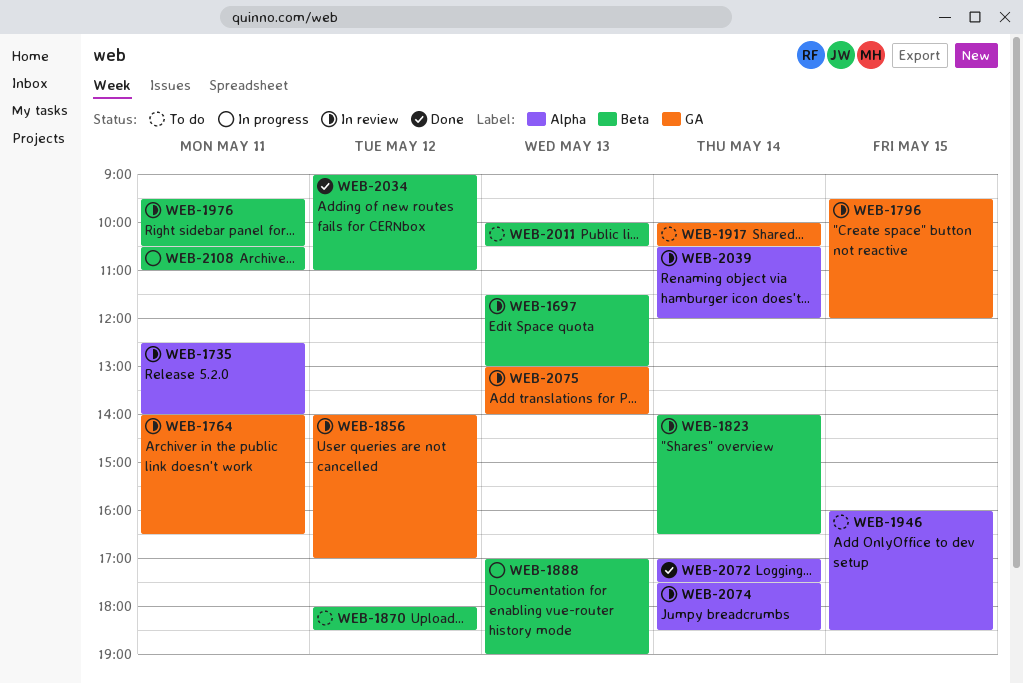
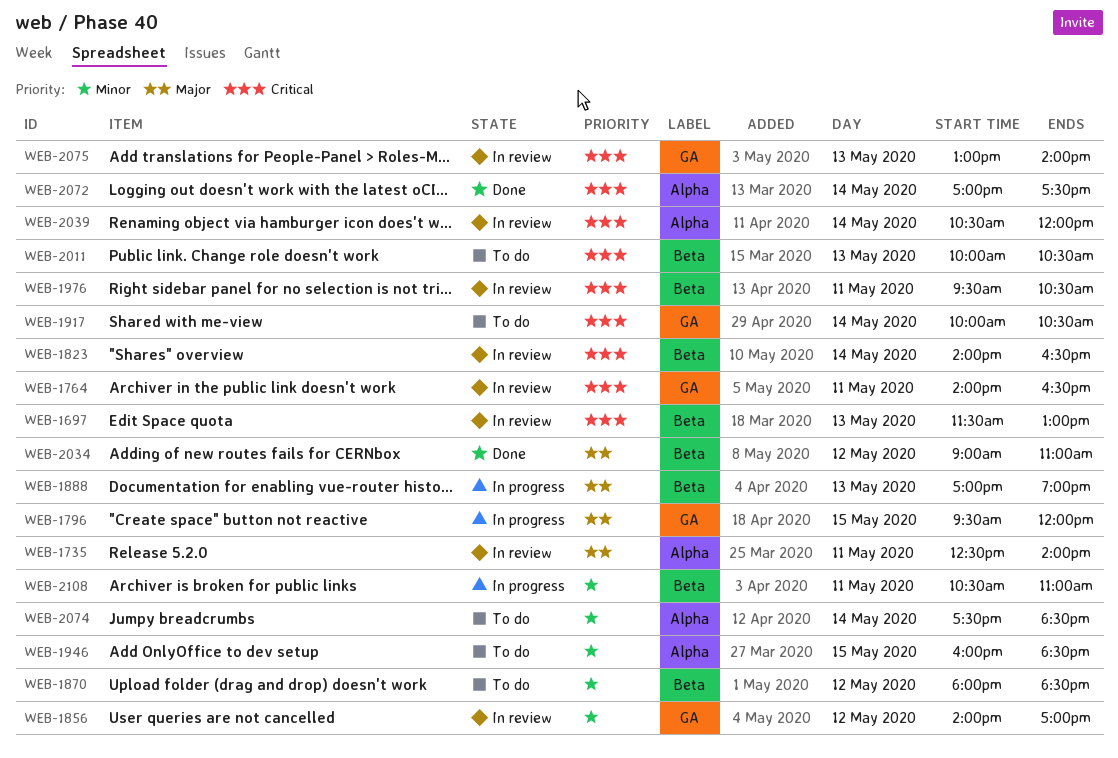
WEB-1796, status: In review -> In progress
WEB-2074, status: In review -> To do

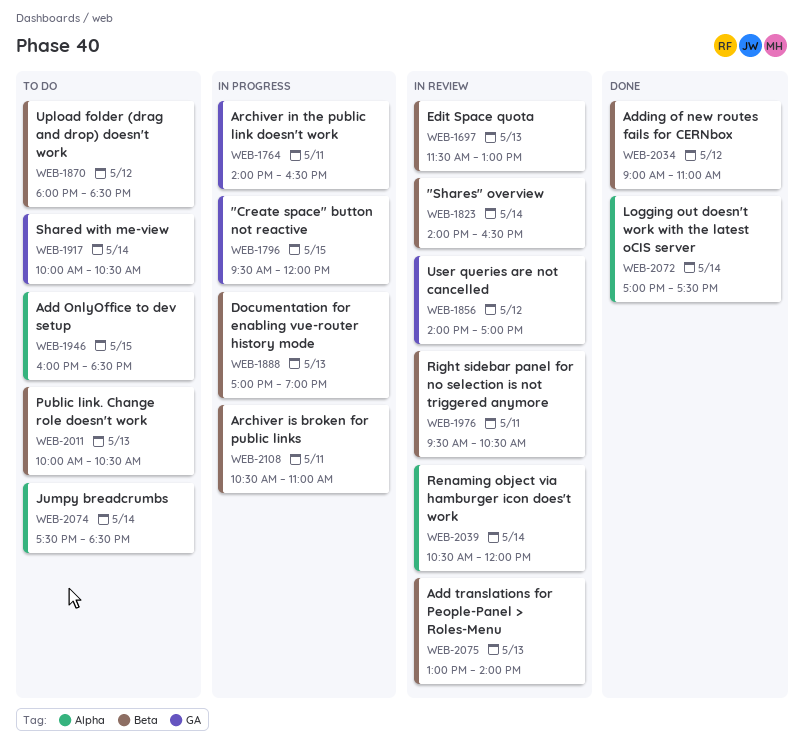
WEB-1735: present -> none
WEB-1764, status: In review -> In progress
WEB-2075, label: GA -> Beta

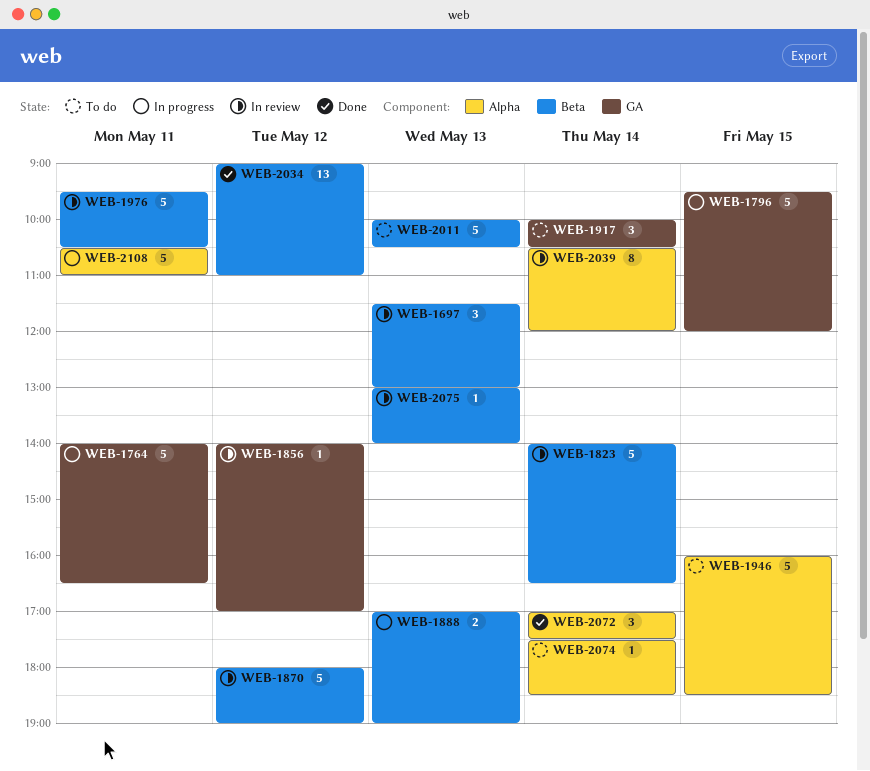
WEB-1870, status: To do -> In review
WEB-1870, ends: 18:30 -> 19:00
WEB-2108, label: Beta -> Alpha

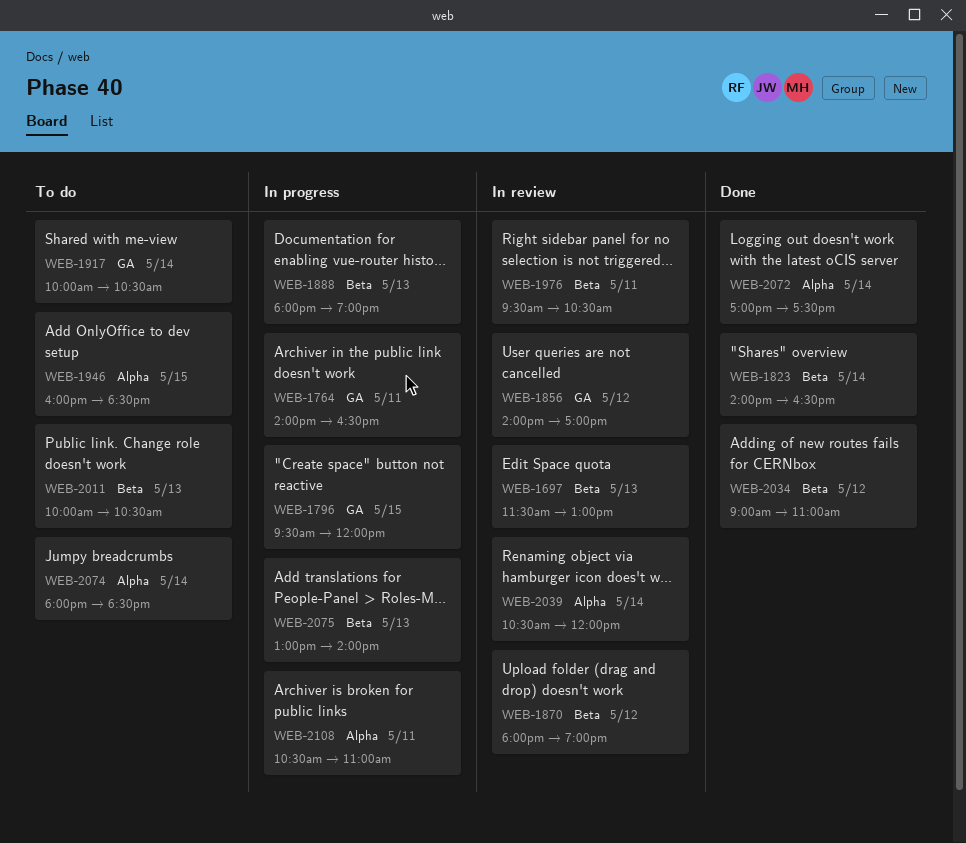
WEB-1823, status: In review -> Done
WEB-1888, begins: 17:00 -> 18:00
WEB-2074, begins: 17:30 -> 18:00
WEB-2075, status: In review -> In progress

